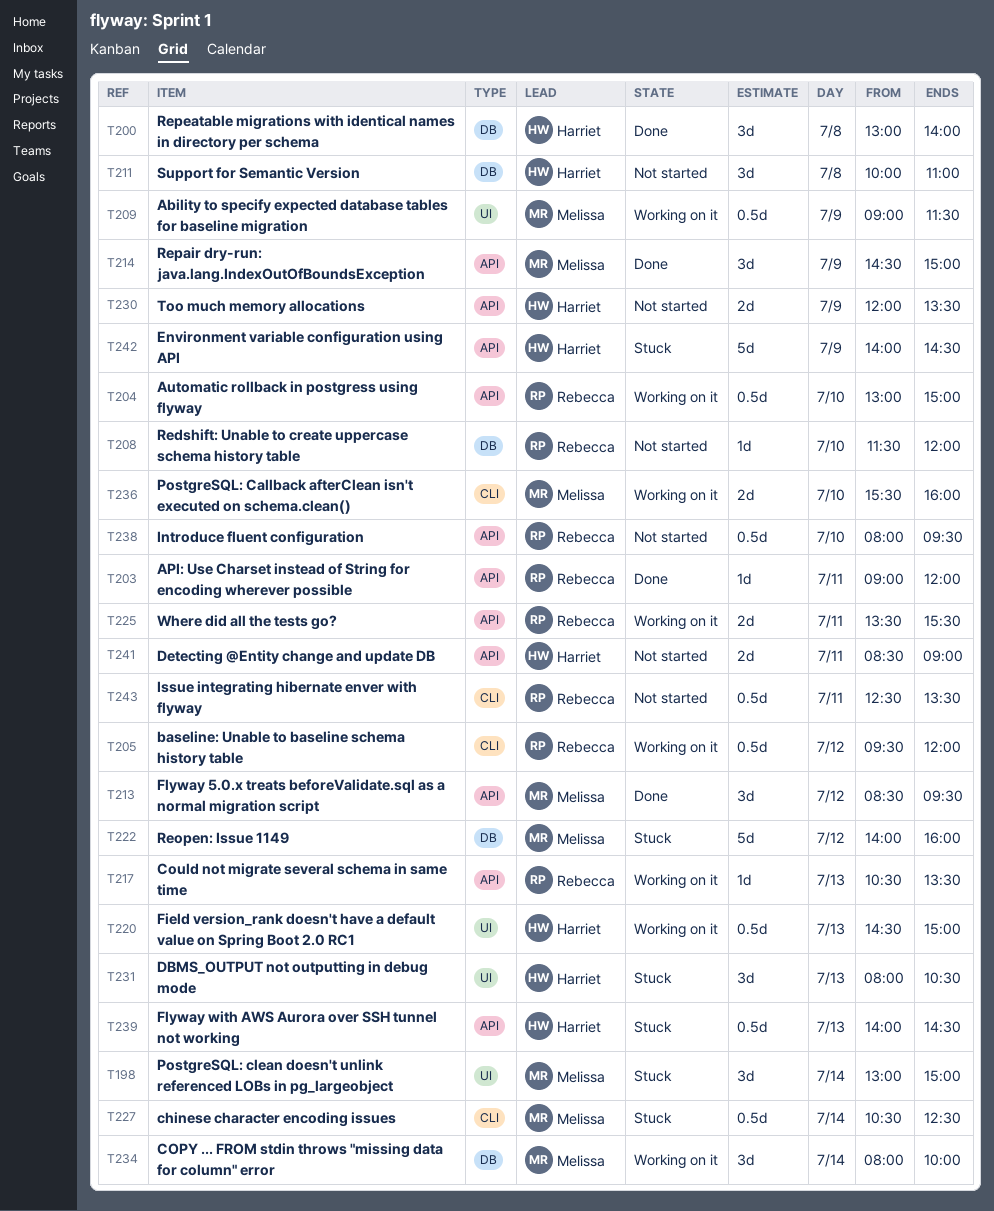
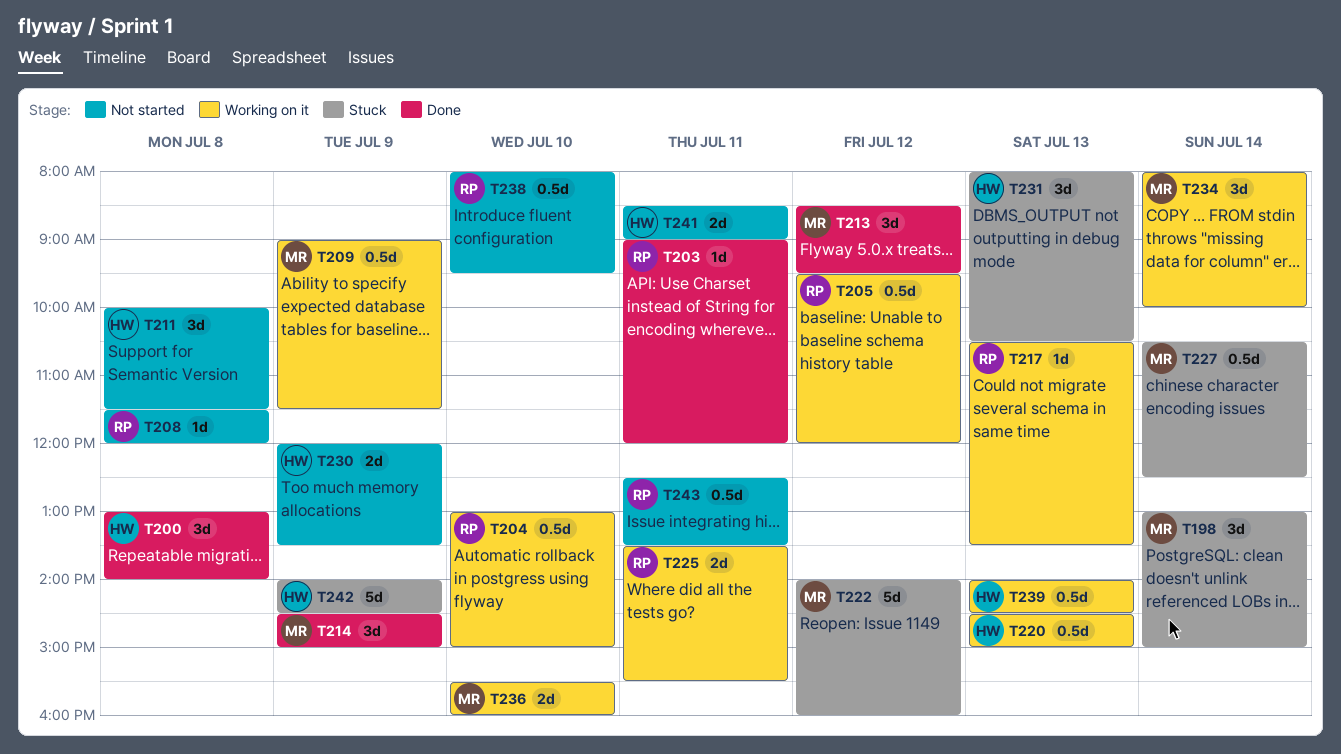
T208, day: Jul 10 -> Jul 8
T211, ends: 11:00 -> 11:30
T239, status: Stuck -> Working on it

